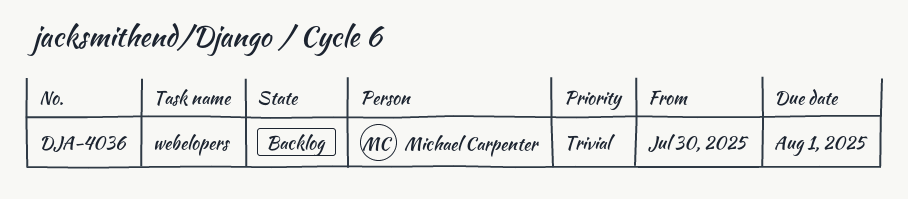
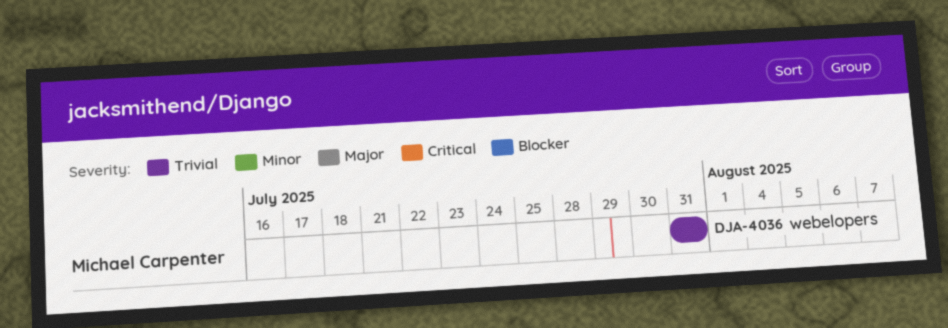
DJA-4036, start: Jul 30 -> Jul 31
DJA-4036, due: Aug 1 -> Jul 31

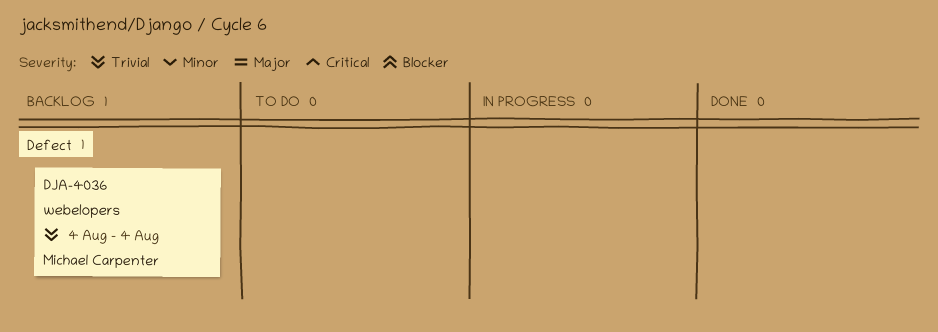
DJA-4036, start: Jul 31 -> Aug 4
DJA-4036, due: Jul 31 -> Aug 4

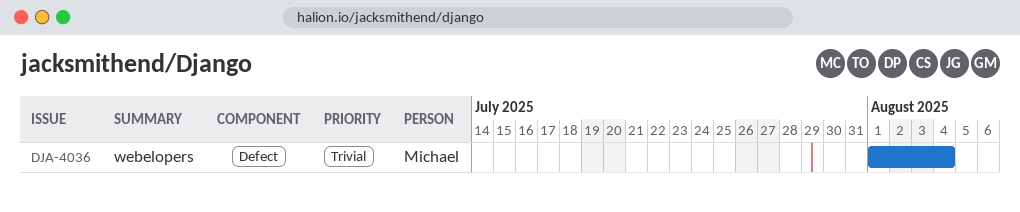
DJA-4036, start: Aug 4 -> Aug 1

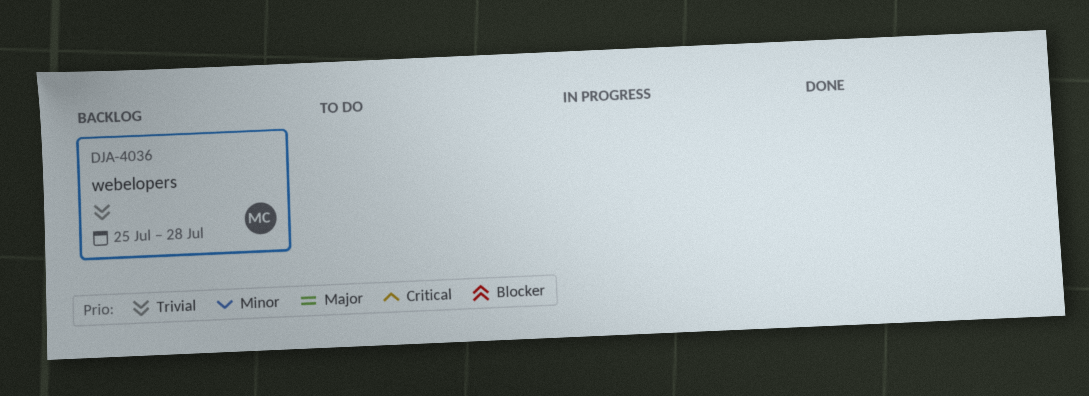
DJA-4036, start: Aug 1 -> Jul 25
DJA-4036, due: Aug 4 -> Jul 28

